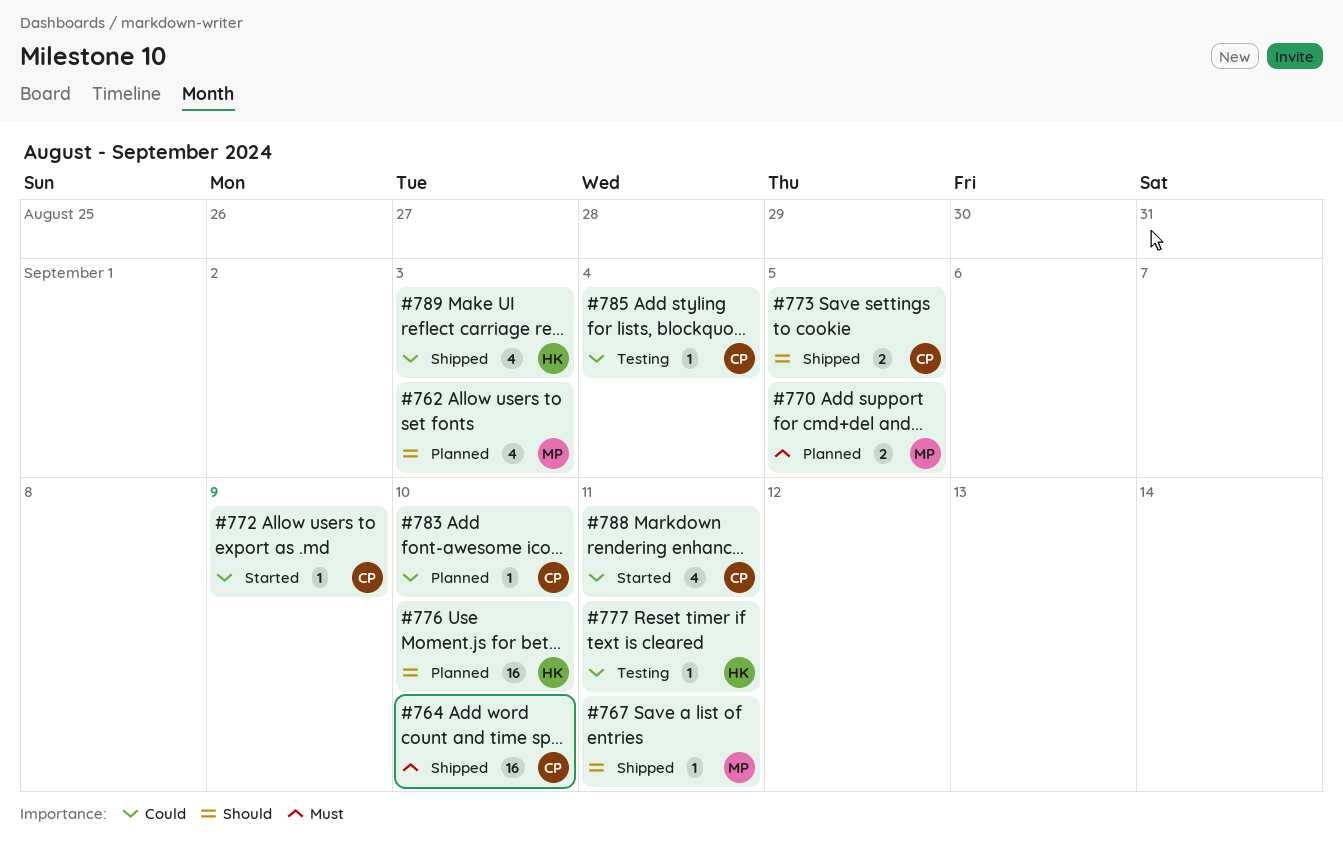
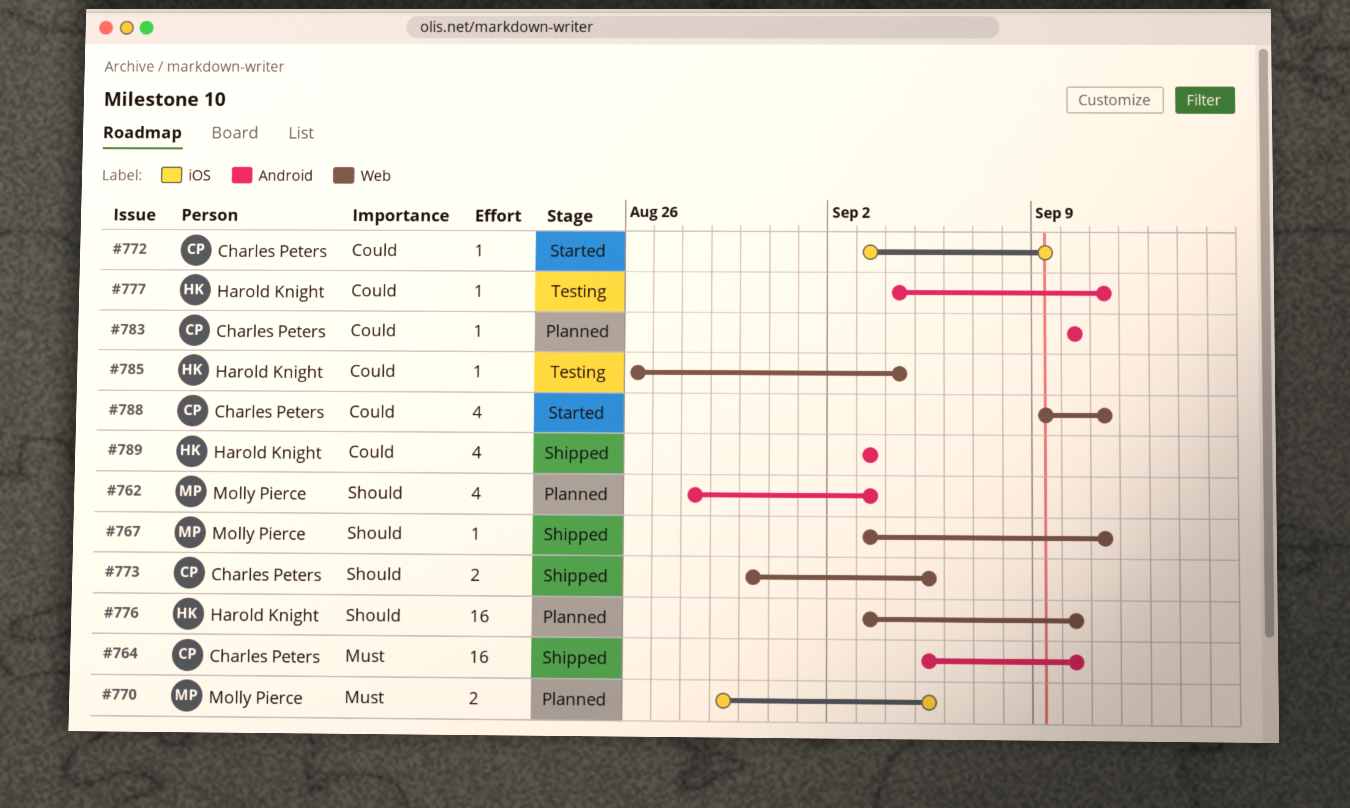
#785, owner: Charles Peters -> Harold Knight

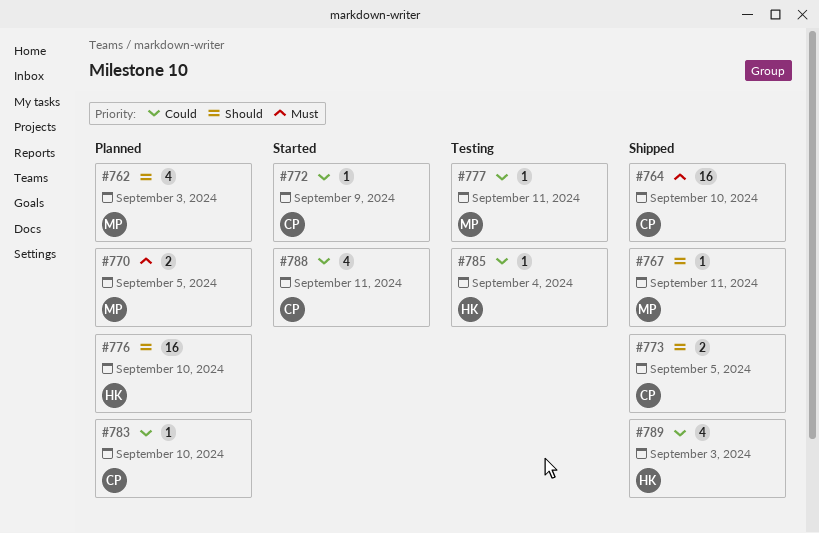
#777, owner: Harold Knight -> Molly Pierce

